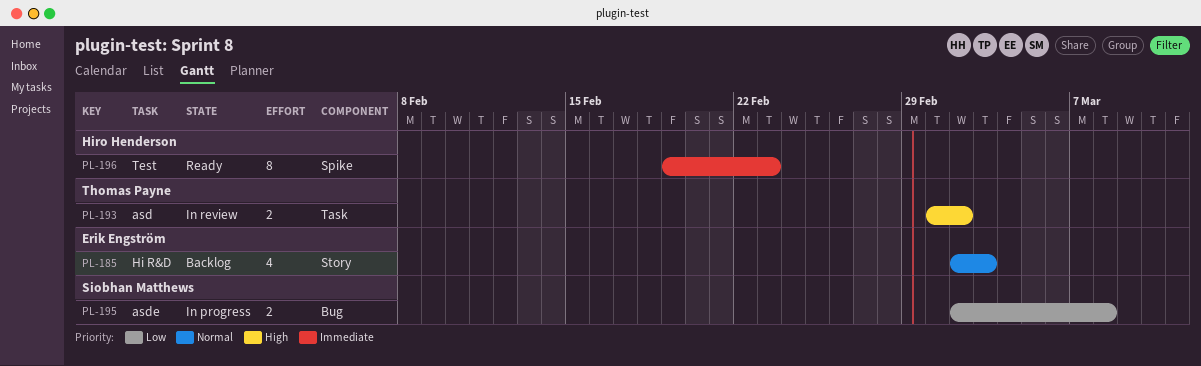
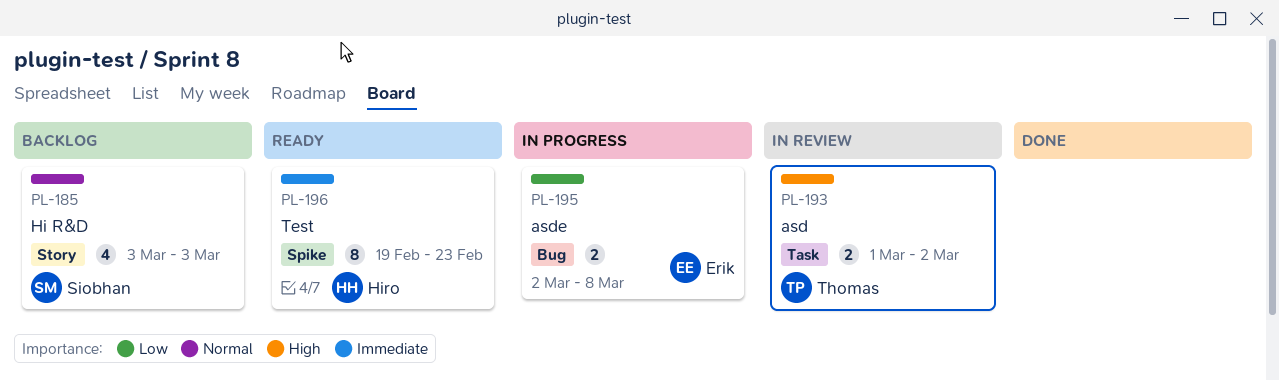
PL-185, owner: Erik Engström -> Siobhan Matthews
PL-185, start: Mar 2 -> Mar 3
PL-195, owner: Siobhan Matthews -> Erik Engström

